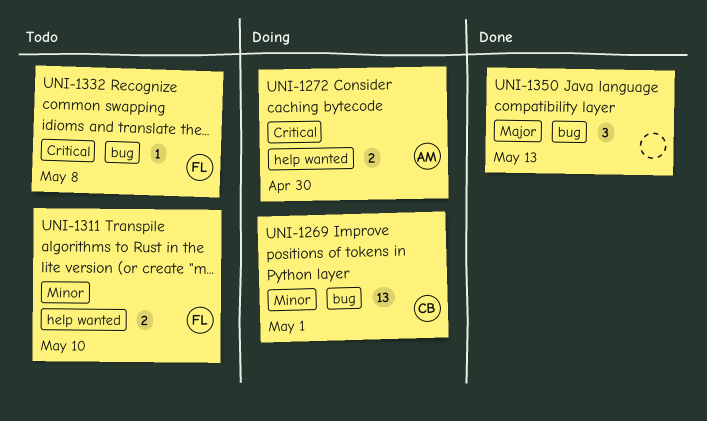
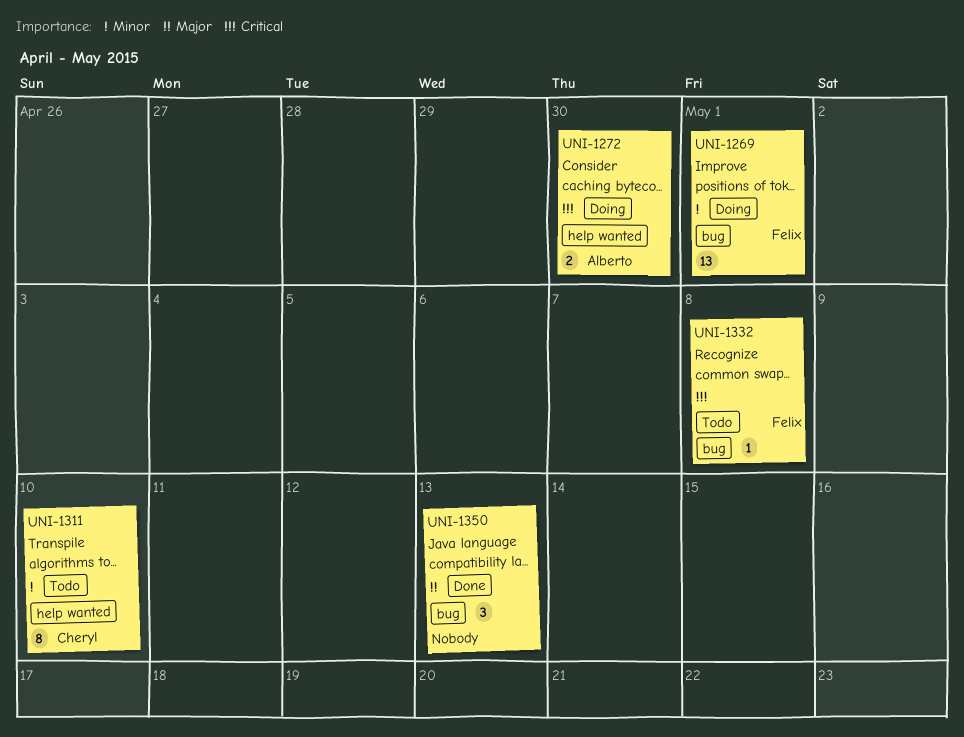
UNI-1269, owner: Cheryl -> Felix
UNI-1311, owner: Felix -> Cheryl
UNI-1311, estimate: 2 -> 8

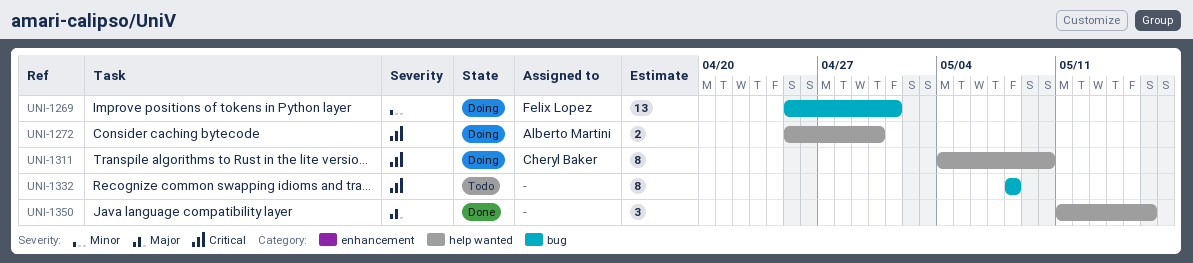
UNI-1311, status: Todo -> Doing
UNI-1311, priority: Minor -> Critical
UNI-1332, owner: Felix Lopez -> none
UNI-1332, estimate: 1 -> 8
UNI-1350, label: bug -> help wanted
UNI-1350, due: May 13 -> May 16

